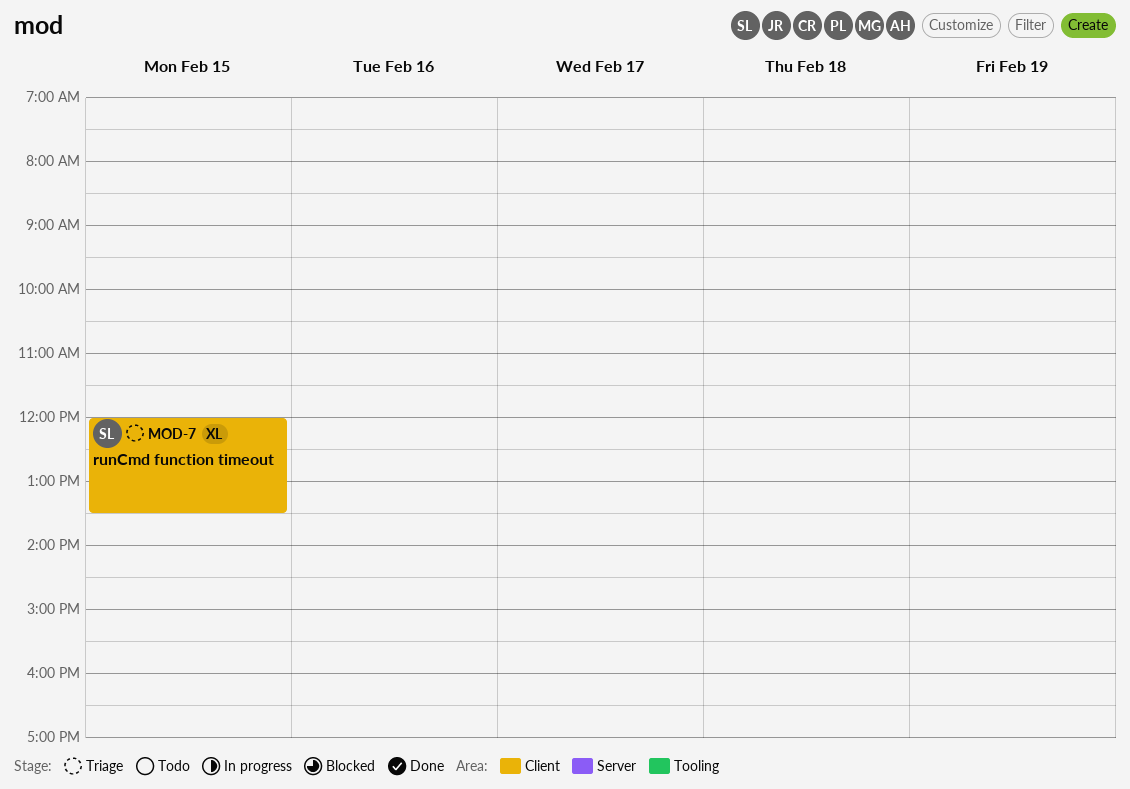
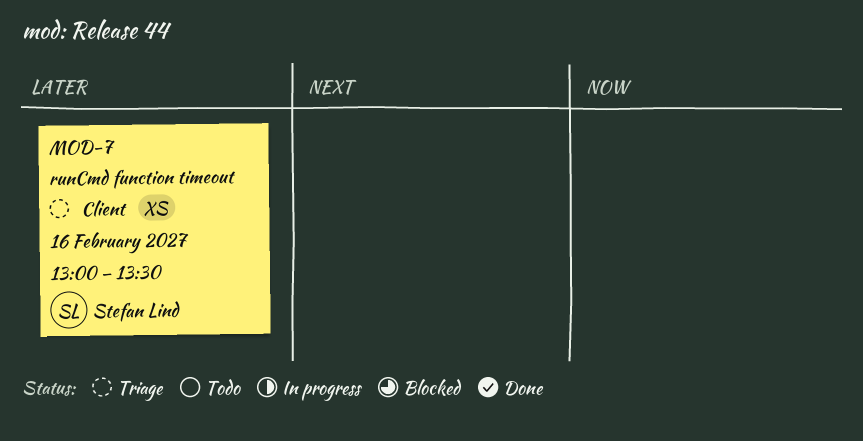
MOD-7, estimate: XL -> XS
MOD-7, day: Feb 15 -> Feb 16
MOD-7, begins: 12:00 -> 13:00

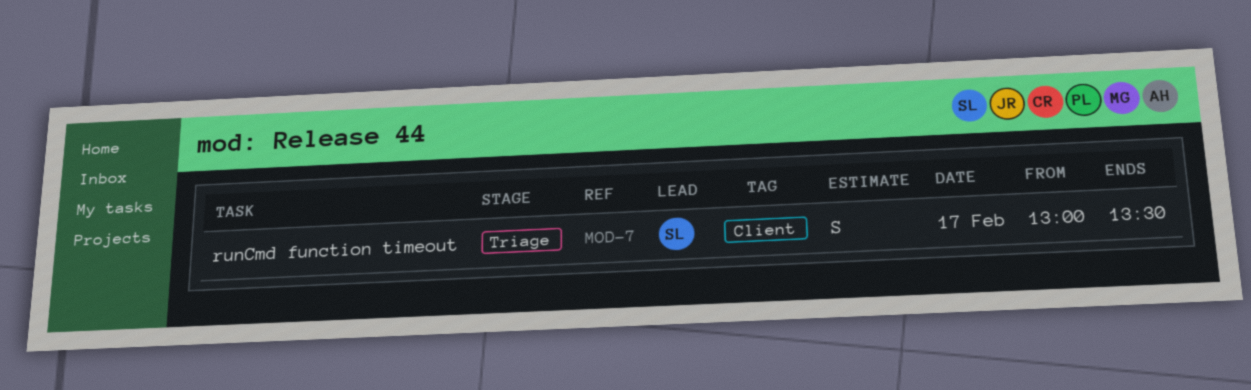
MOD-7, estimate: XS -> S
MOD-7, day: Feb 16 -> Feb 17

